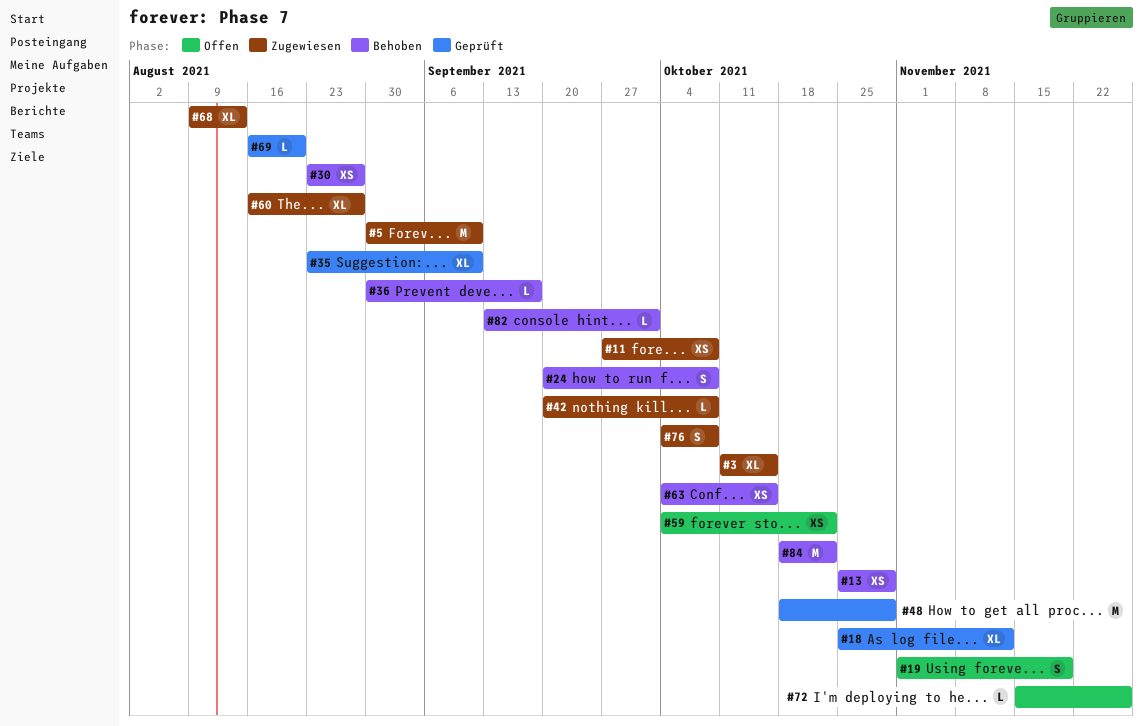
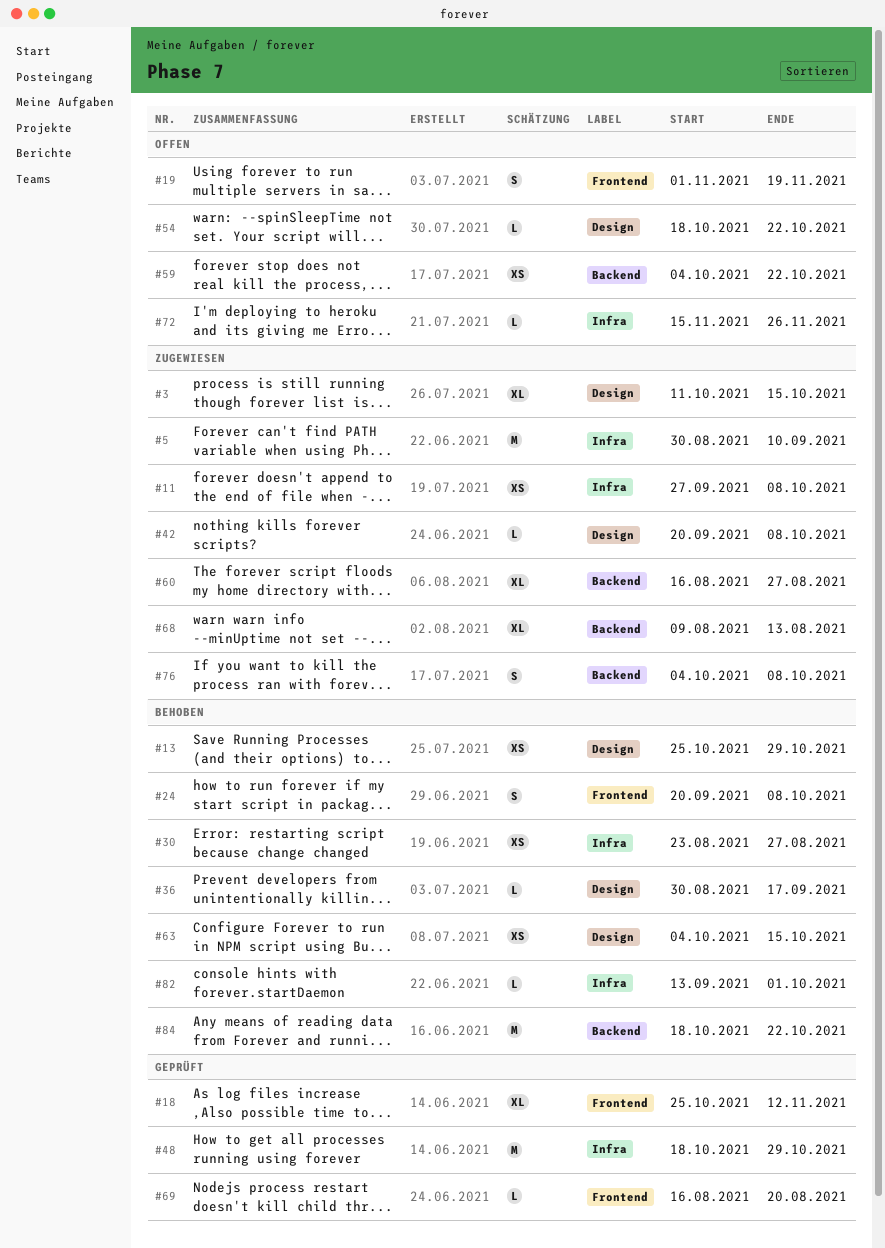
#35: present -> none
#54: none -> present

